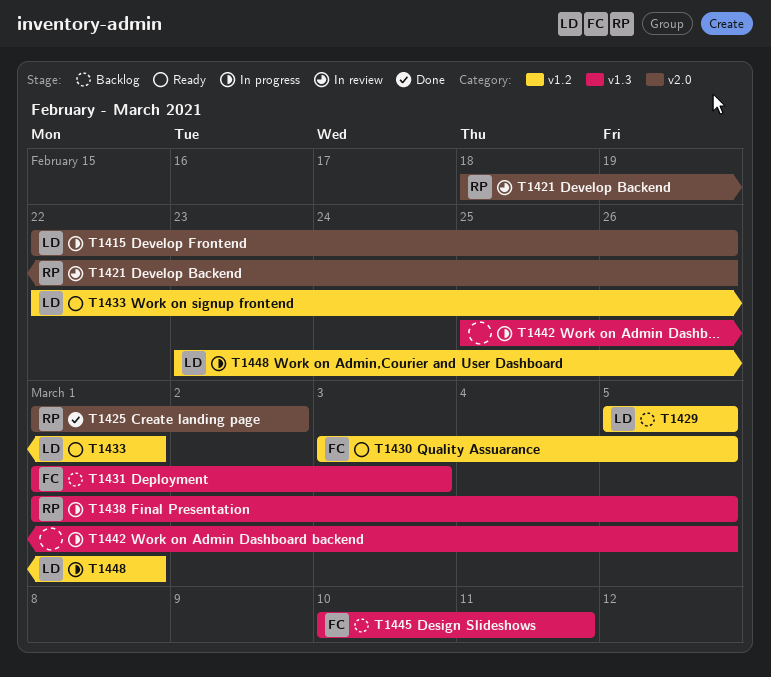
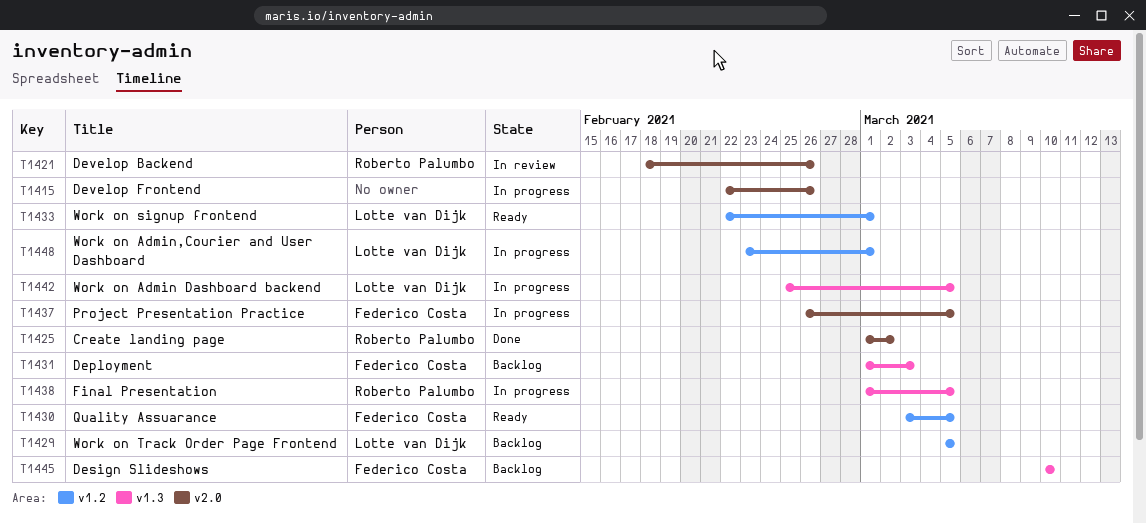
T1415, owner: Lotte van Dijk -> none
T1437: none -> present
T1442, owner: none -> Lotte van Dijk
T1445, due: Mar 11 -> Mar 10

